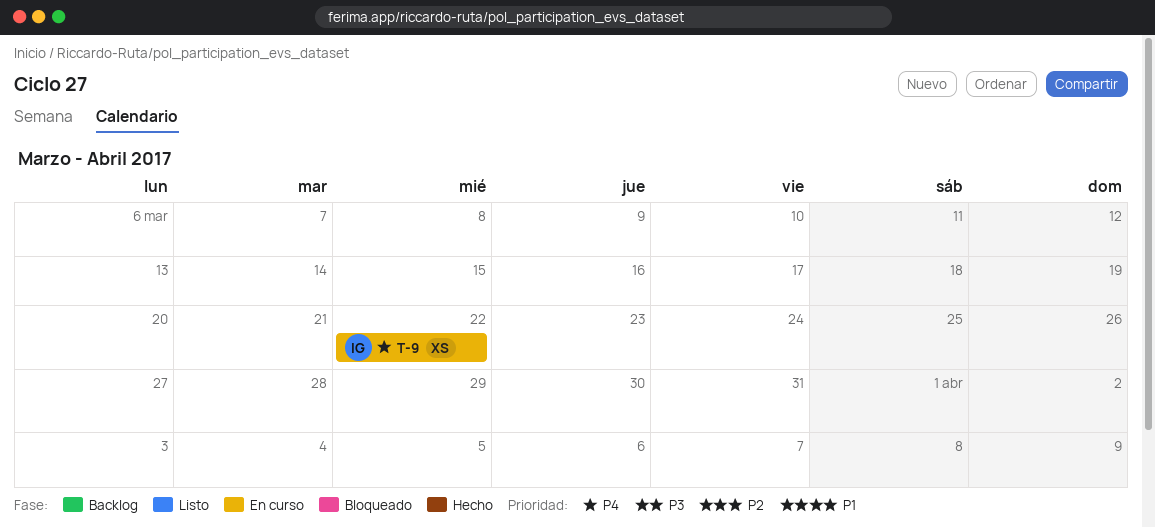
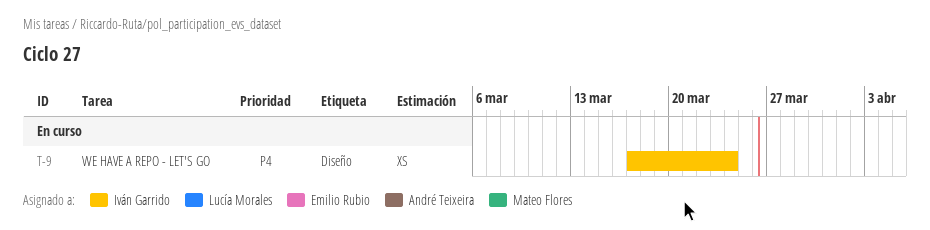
T-9, start: Mar 22 -> Mar 17
T-9, due: Mar 22 -> Mar 24

